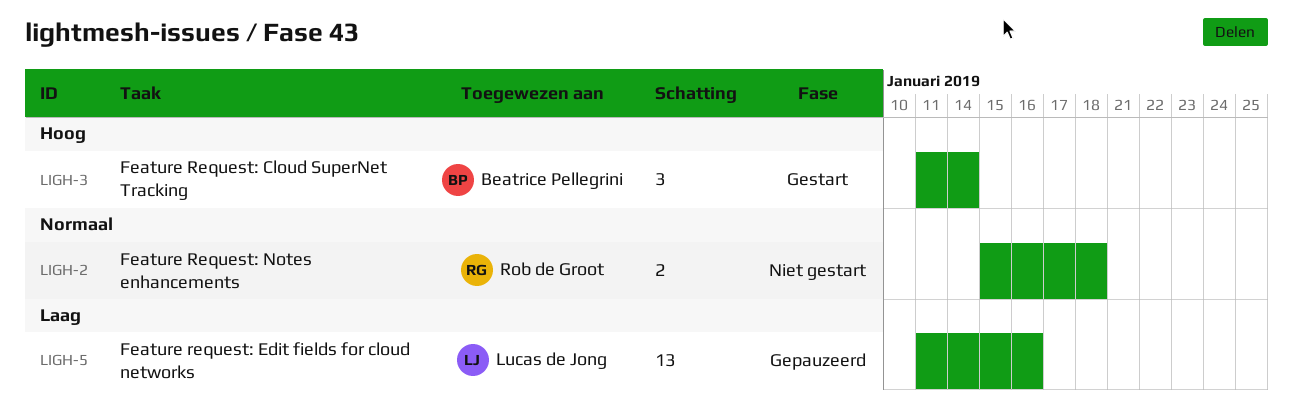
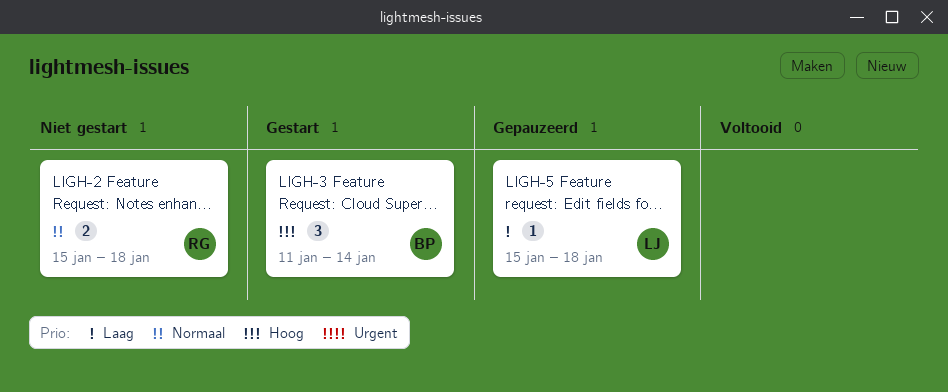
LIGH-5, estimate: 13 -> 1
LIGH-5, start: Jan 11 -> Jan 15
LIGH-5, due: Jan 16 -> Jan 18

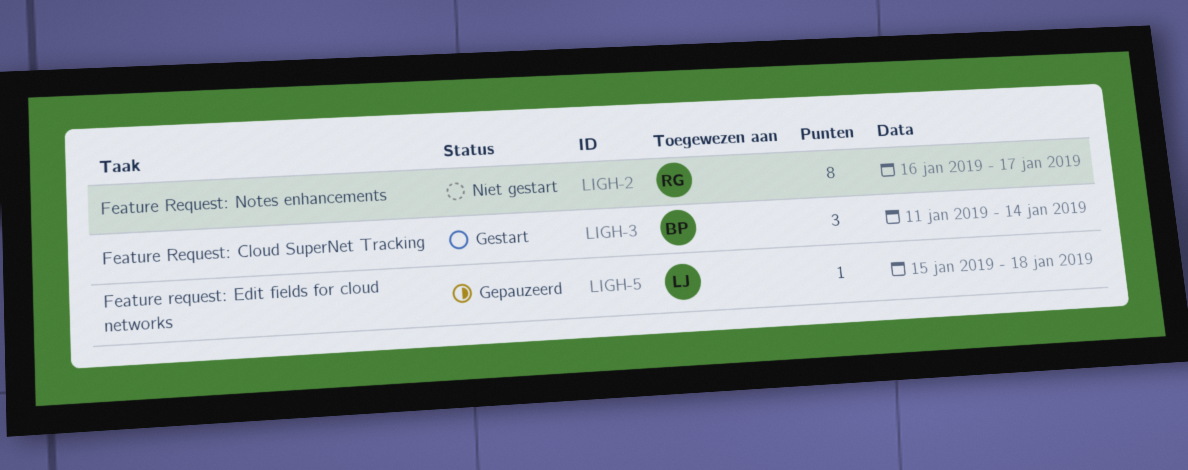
LIGH-2, estimate: 2 -> 8
LIGH-2, start: Jan 15 -> Jan 16
LIGH-2, due: Jan 18 -> Jan 17

